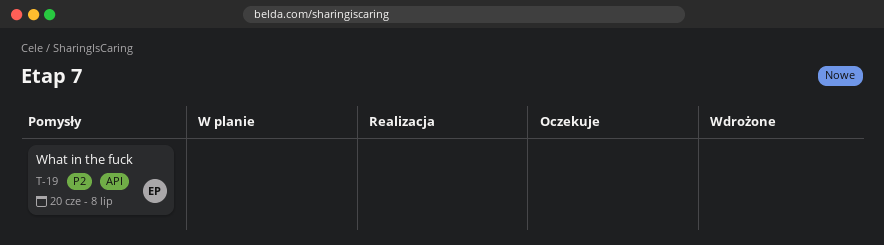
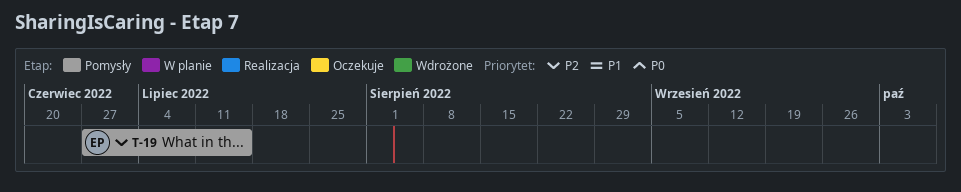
T-19, start: Jun 20 -> Jun 27
T-19, due: Jul 8 -> Jul 15

